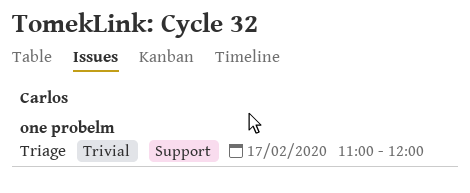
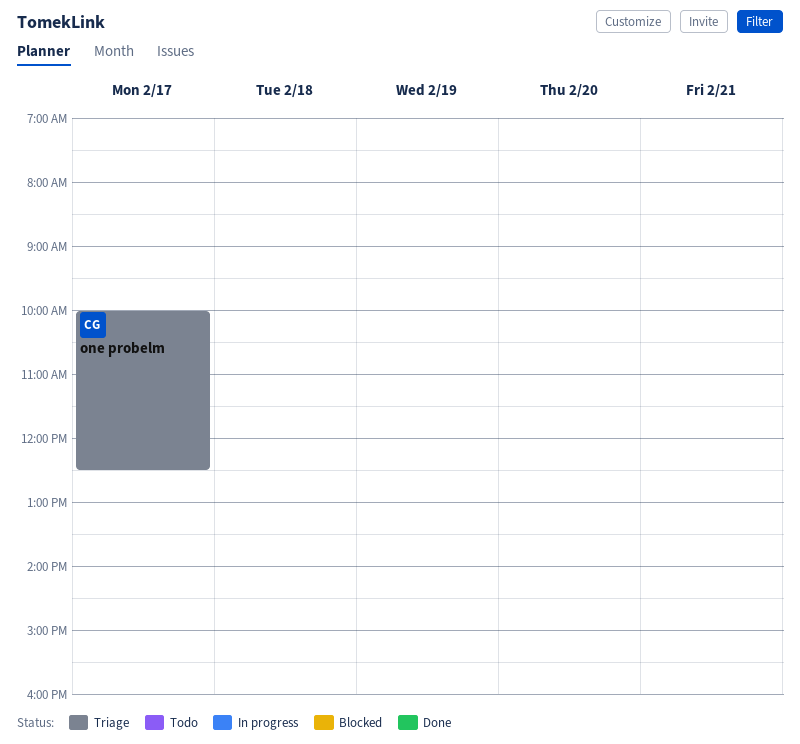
one probelm, begins: 11:00 -> 10:00
one probelm, ends: 12:00 -> 12:30

